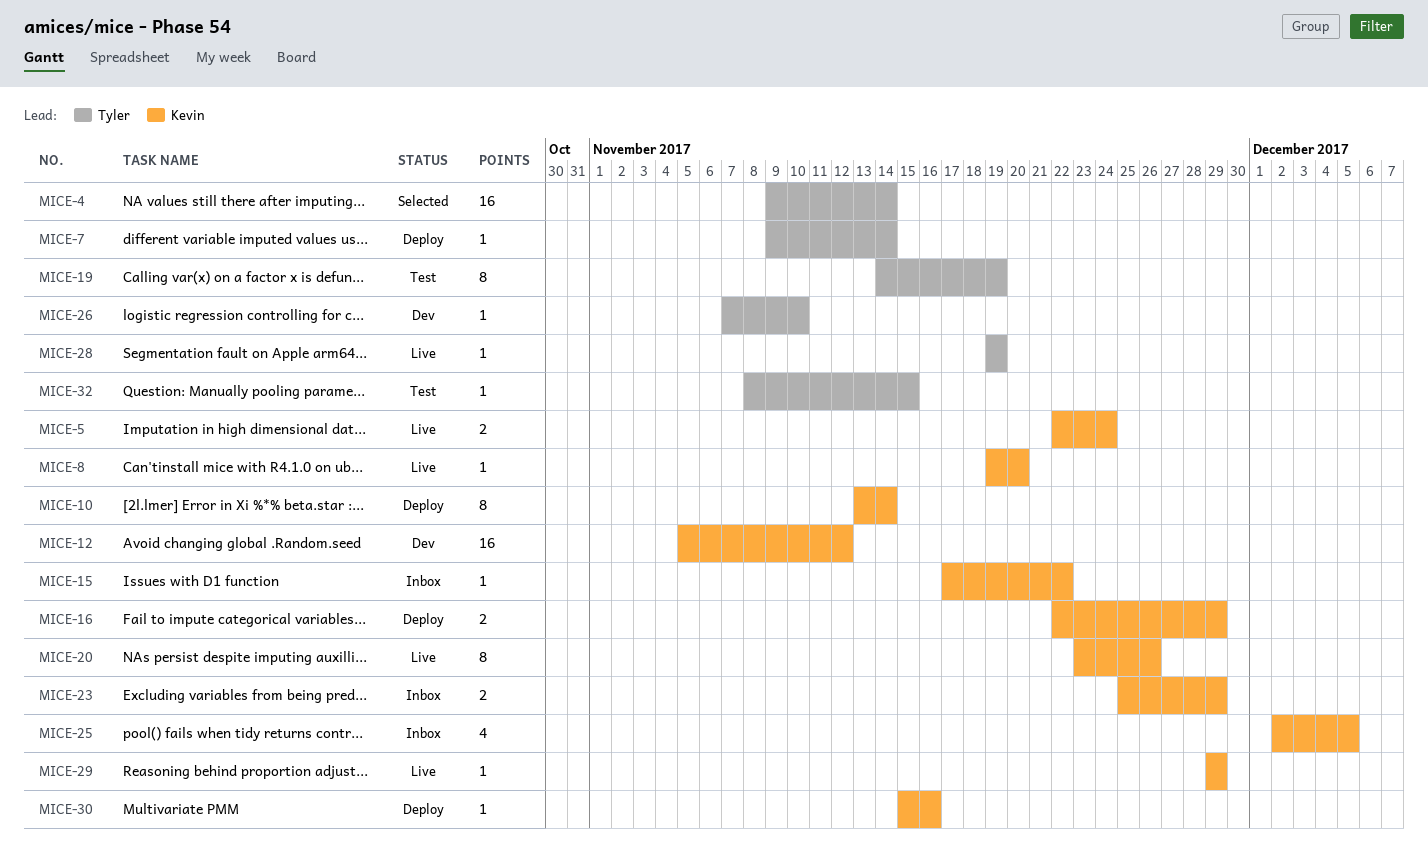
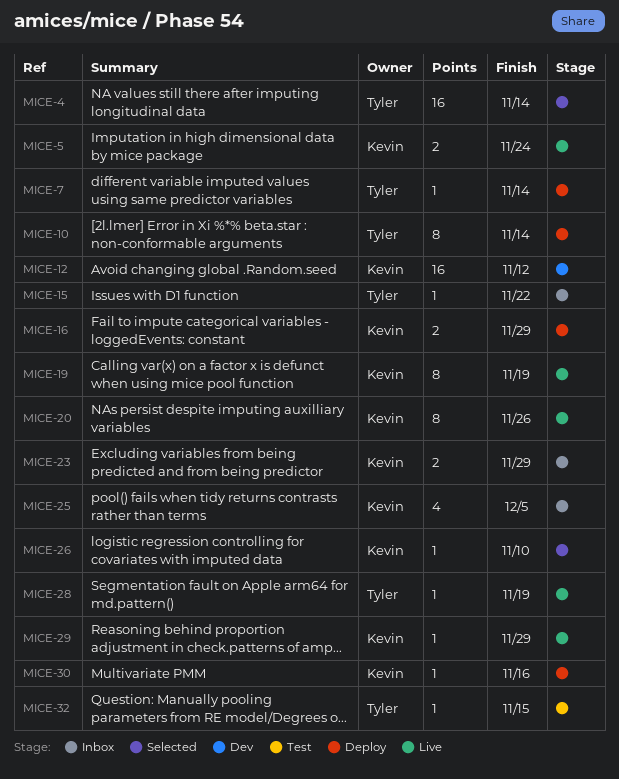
MICE-8: present -> none
MICE-10, owner: Kevin -> Tyler
MICE-15, owner: Kevin -> Tyler
MICE-19, status: Test -> Live
MICE-19, owner: Tyler -> Kevin
MICE-26, status: Dev -> Selected
MICE-26, owner: Tyler -> Kevin

